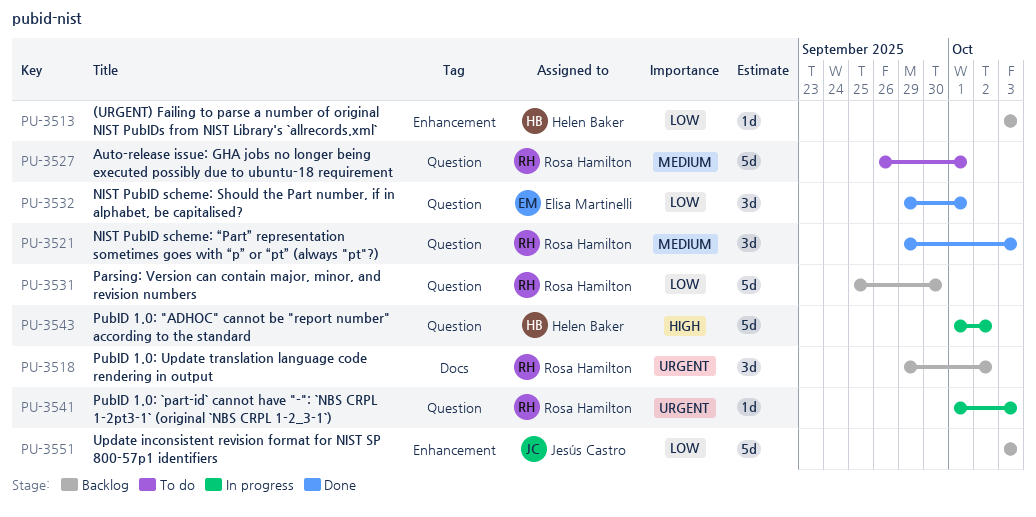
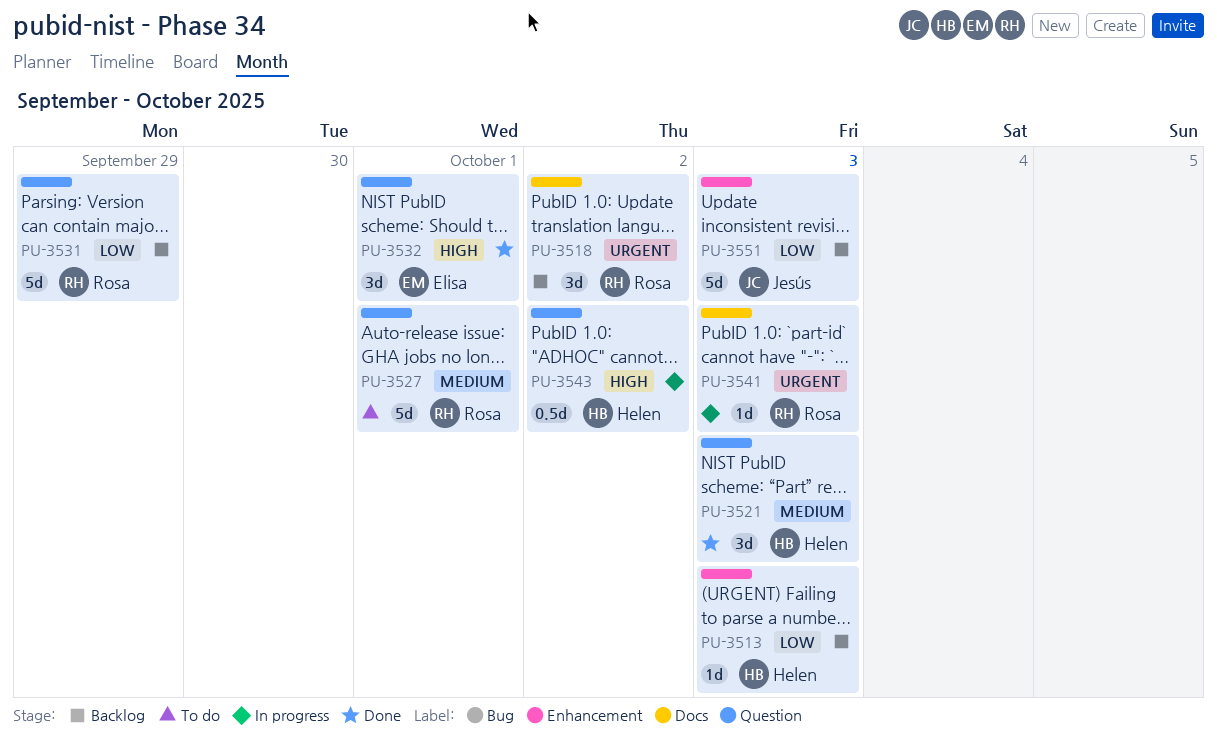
PU-3521, owner: Rosa Hamilton -> Helen Baker
PU-3531, due: Sep 30 -> Sep 29
PU-3532, priority: Low -> High
PU-3541, label: Question -> Docs
PU-3543, estimate: 5d -> 0.5d

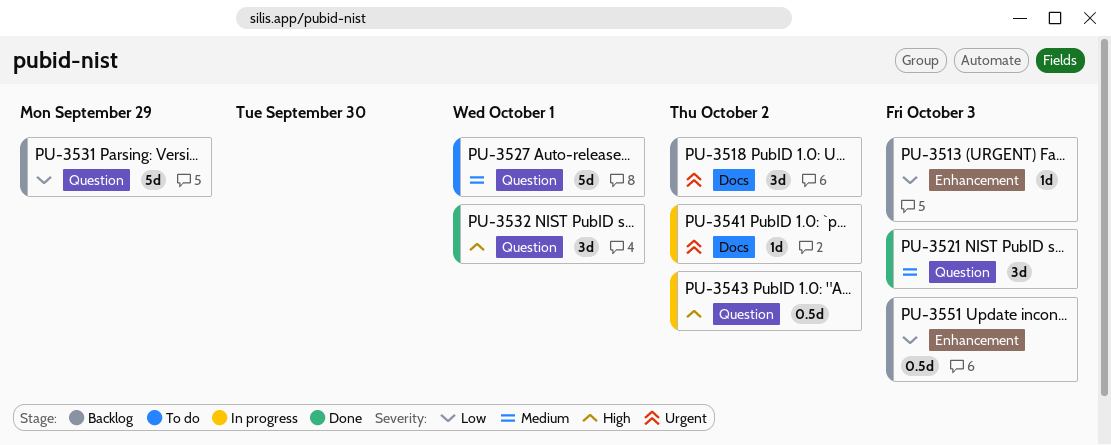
PU-3541, due: Oct 3 -> Oct 2
PU-3551, estimate: 5d -> 0.5d

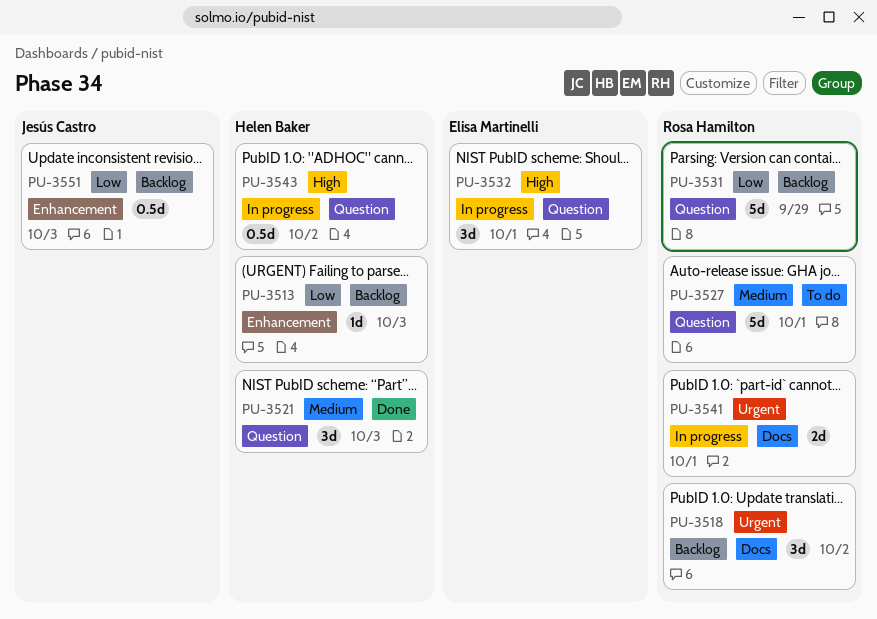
PU-3532, status: Done -> In progress
PU-3541, estimate: 1d -> 2d
PU-3541, due: Oct 2 -> Oct 1

